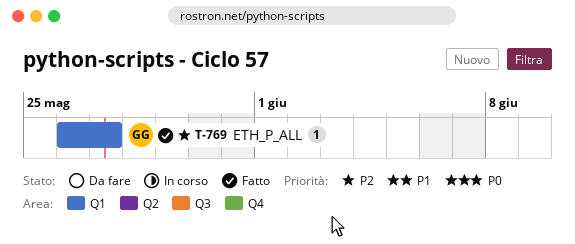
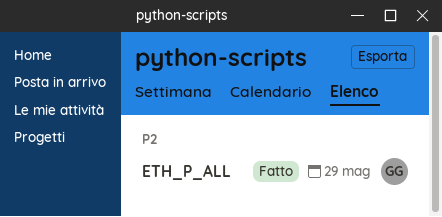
ETH_P_ALL, due: May 27 -> May 29

